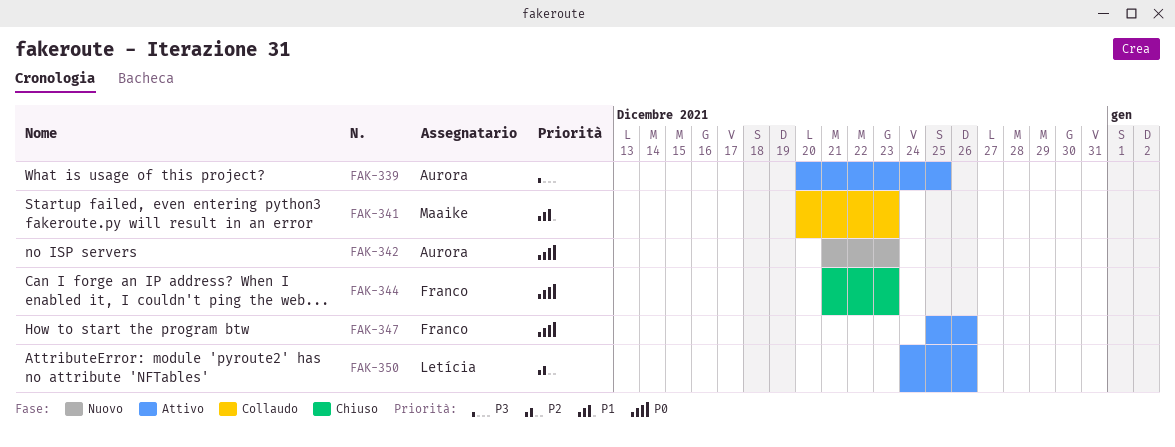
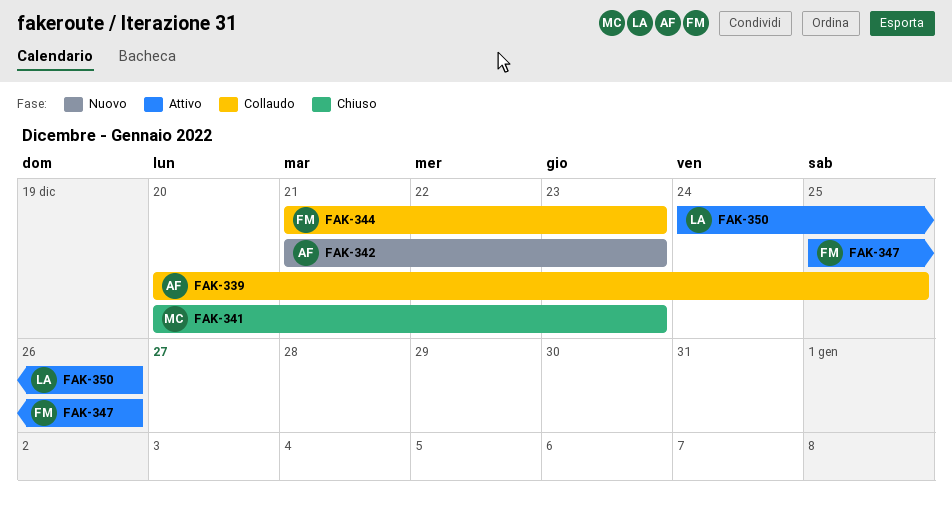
FAK-339, status: Attivo -> Collaudo
FAK-341, status: Collaudo -> Chiuso
FAK-344, status: Chiuso -> Collaudo

